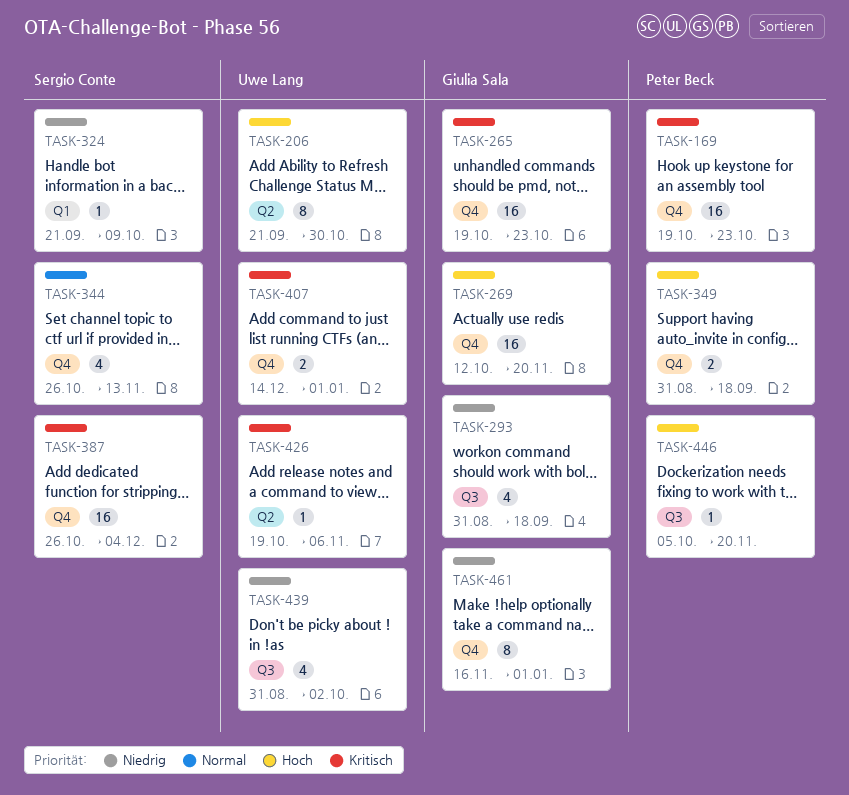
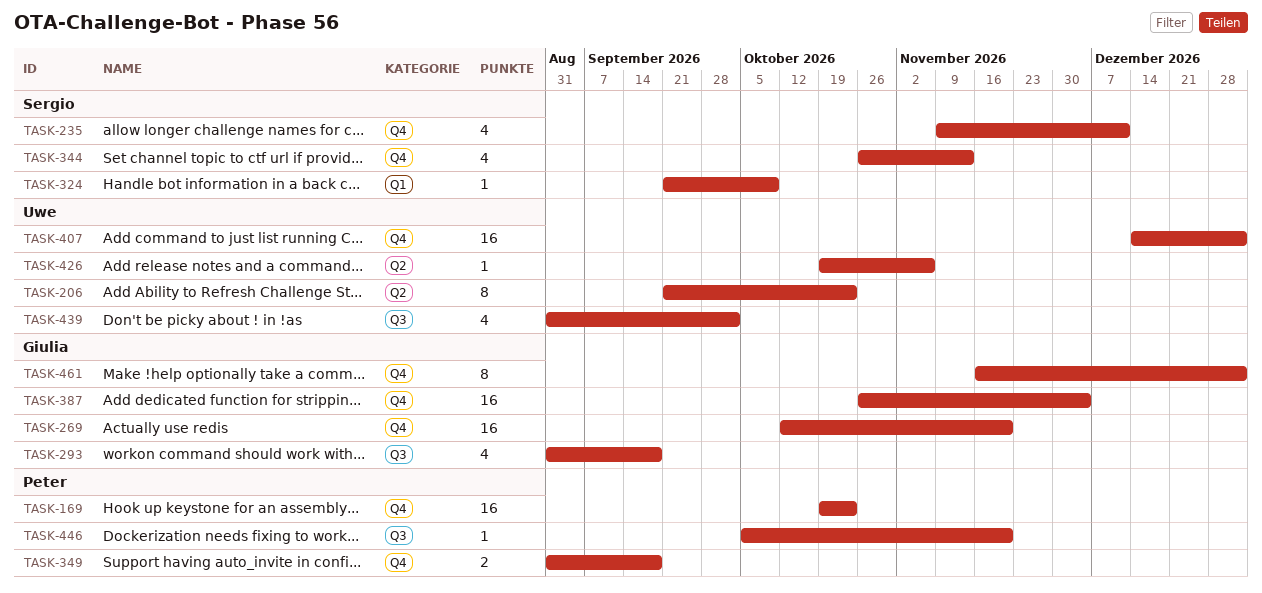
TASK-206, due: Oct 30 -> Oct 23
TASK-235: none -> present
TASK-265: present -> none
TASK-387, owner: Sergio Conte -> Giulia Sala
TASK-407, estimate: 2 -> 16

